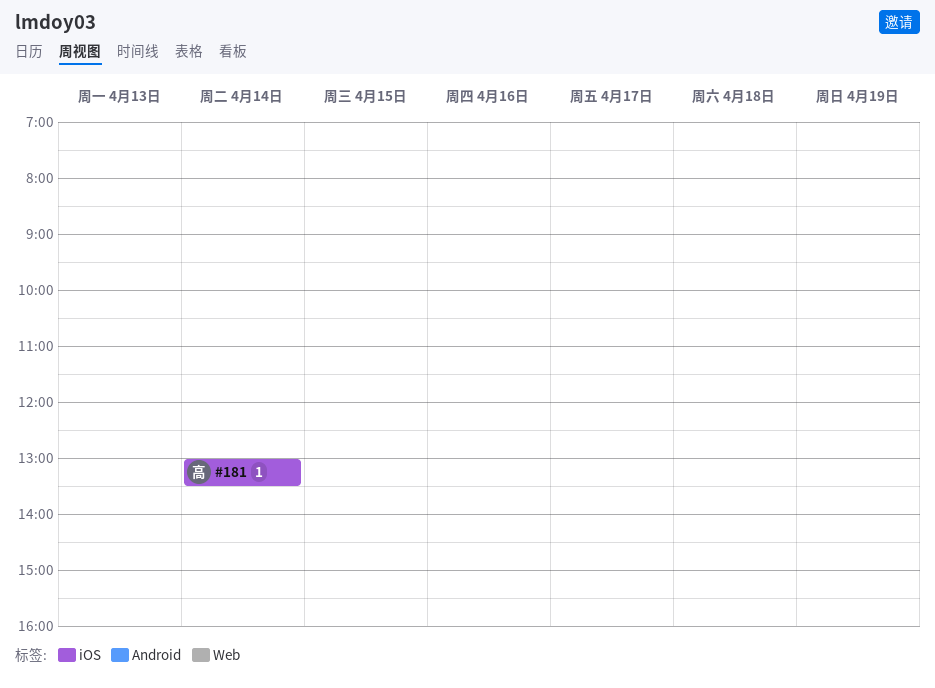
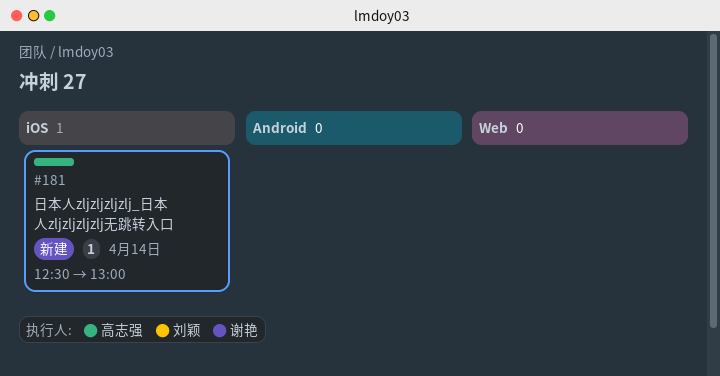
#181, begins: 13:00 -> 12:30
#181, ends: 13:30 -> 13:00

